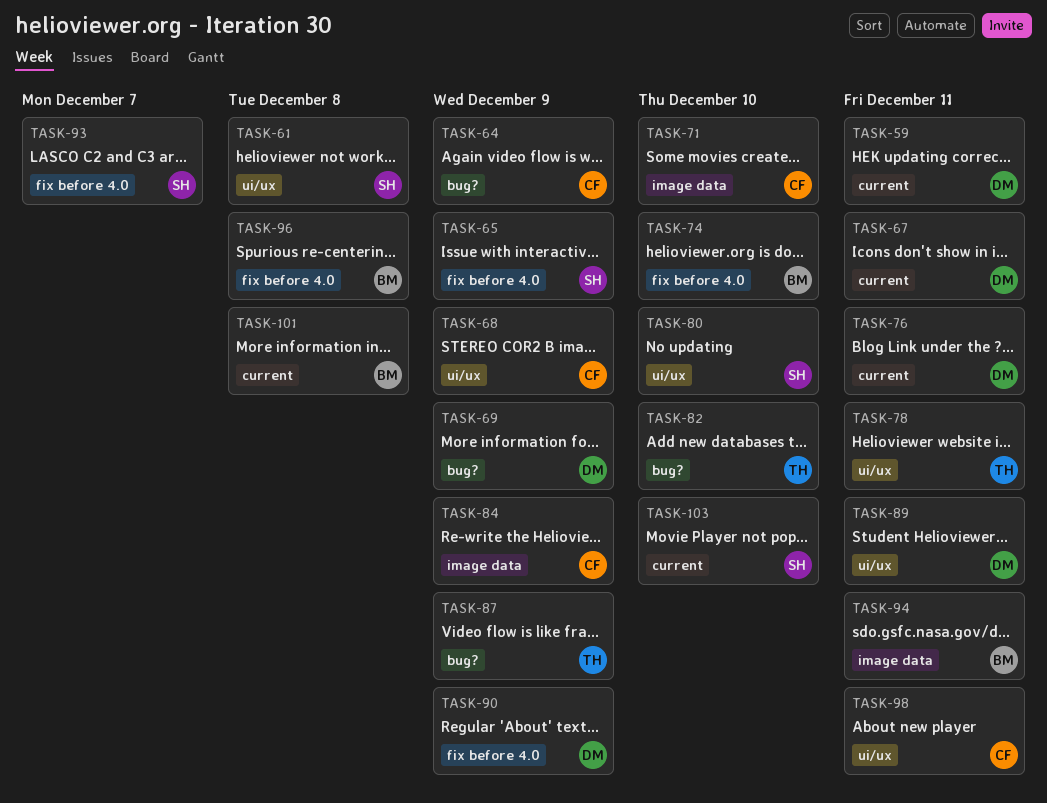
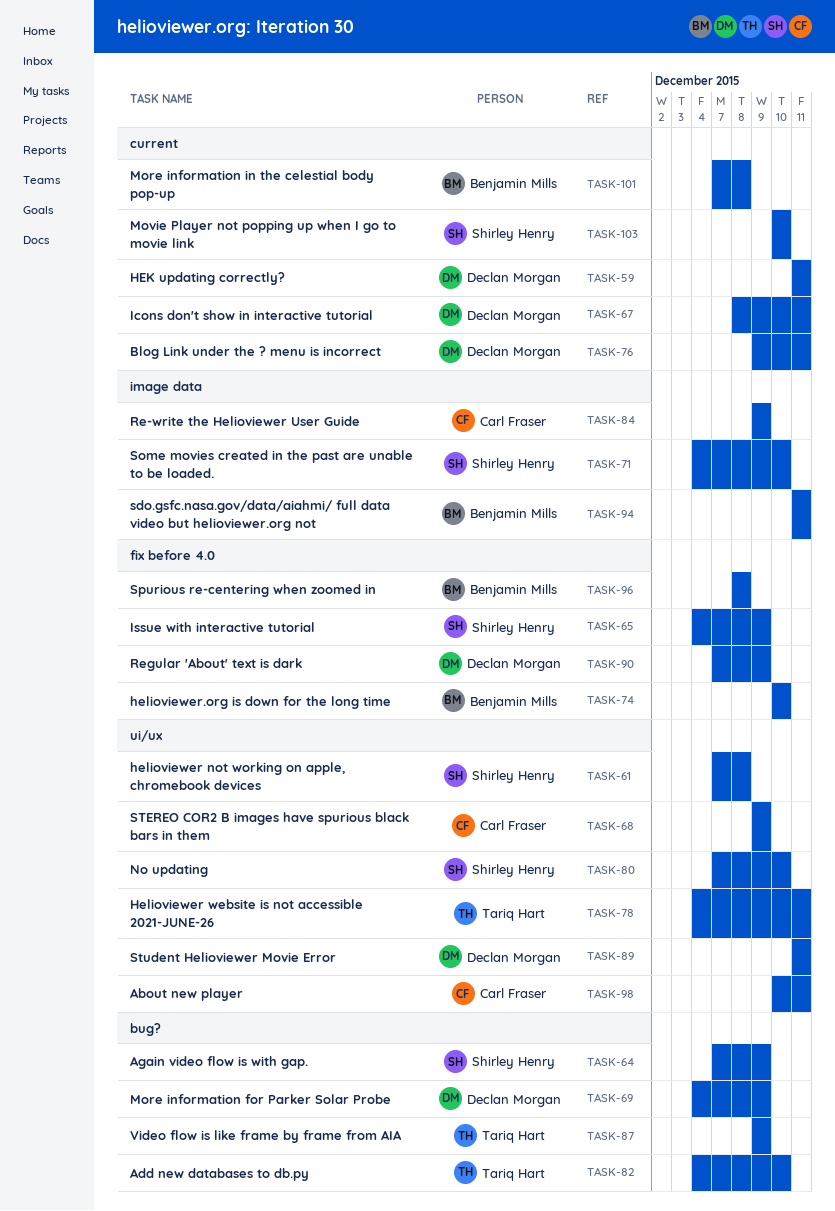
TASK-64, owner: Carl Fraser -> Shirley Henry
TASK-71, owner: Carl Fraser -> Shirley Henry
TASK-93: present -> none

